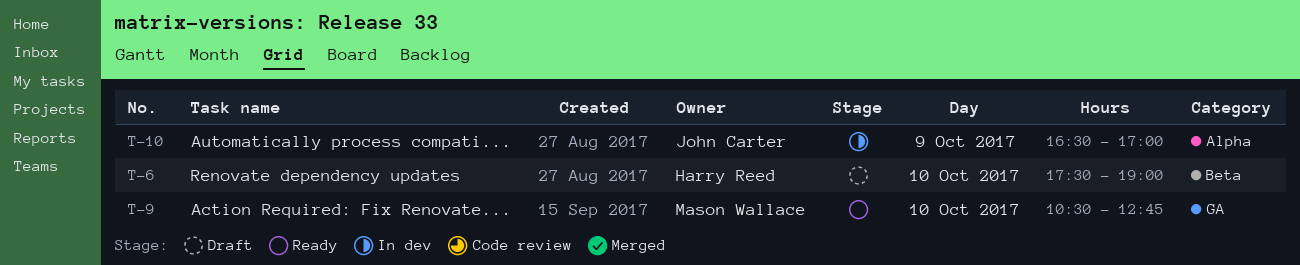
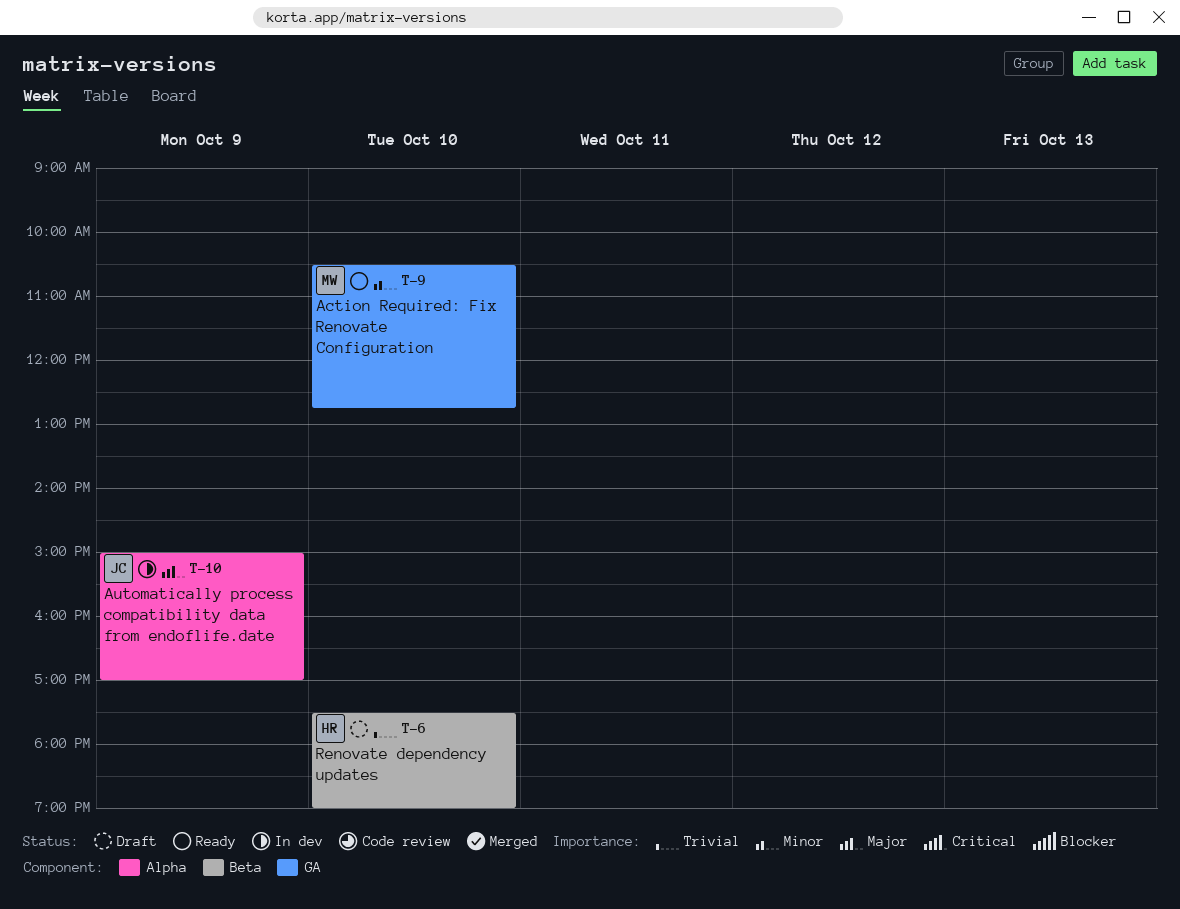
T-10, begins: 16:30 -> 15:00

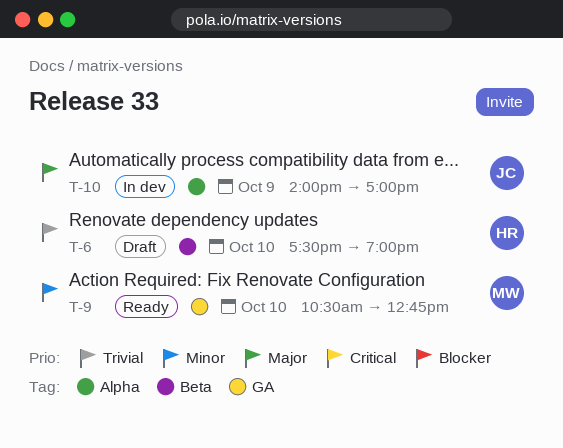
T-10, begins: 15:00 -> 14:00

